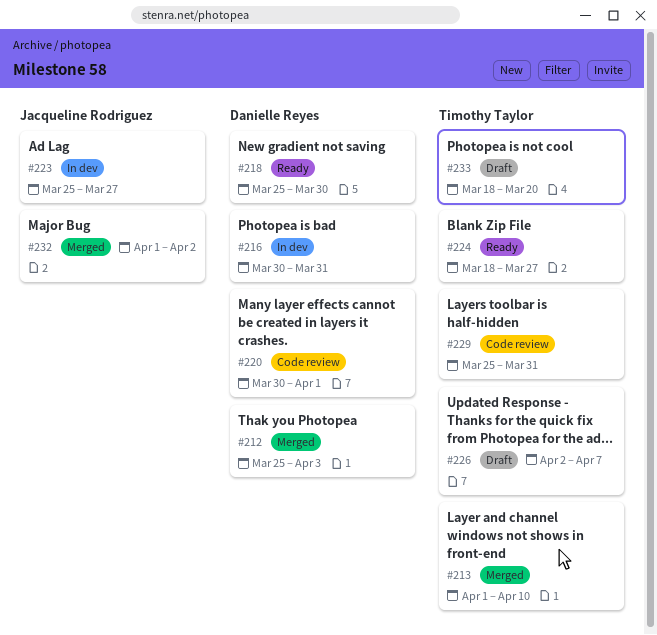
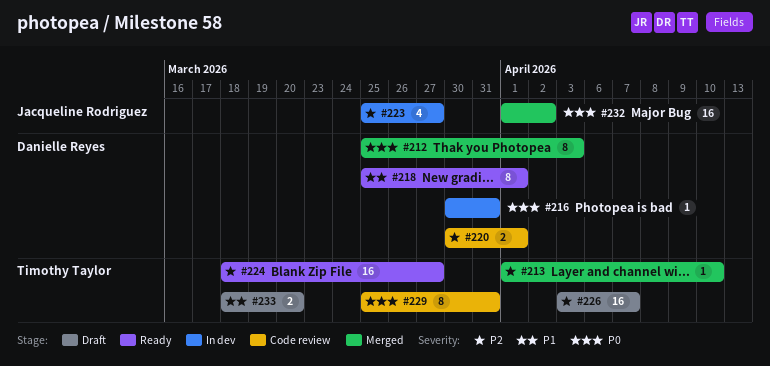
#218, due: Mar 30 -> Apr 1
#226, start: Apr 2 -> Apr 3

